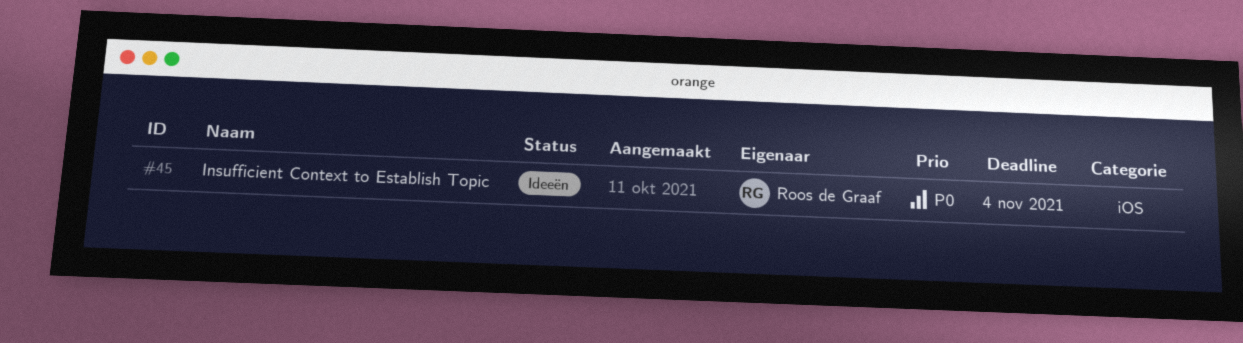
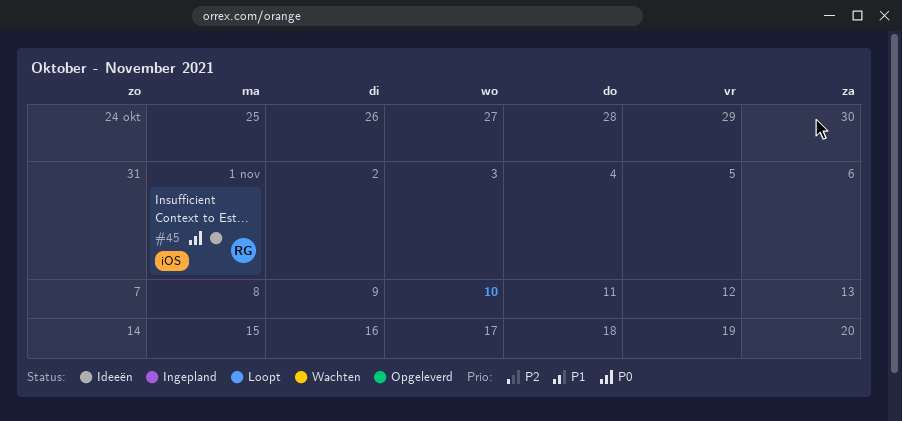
#45, due: Nov 4 -> Nov 1

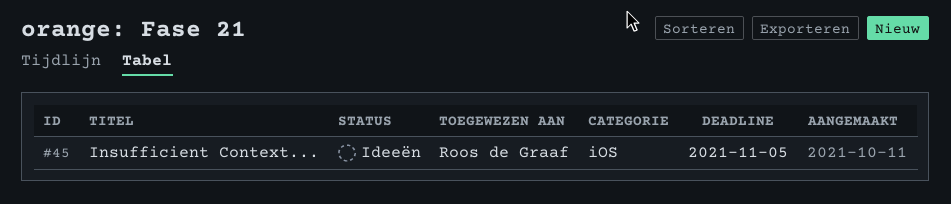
#45, due: Nov 1 -> Nov 5

